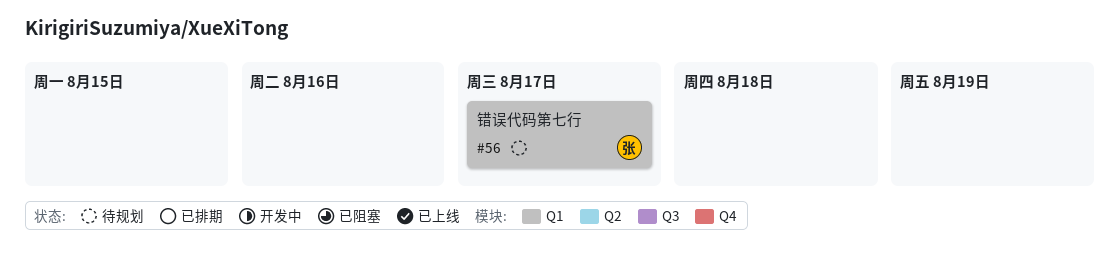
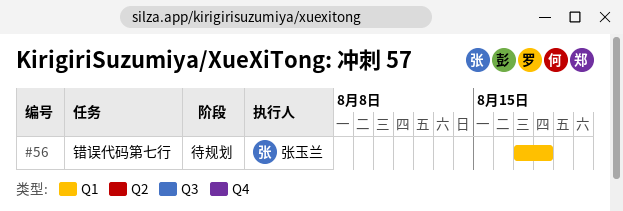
#56, due: Aug 17 -> Aug 18

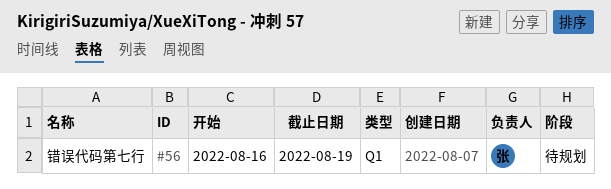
#56, start: Aug 17 -> Aug 16
#56, due: Aug 18 -> Aug 19

